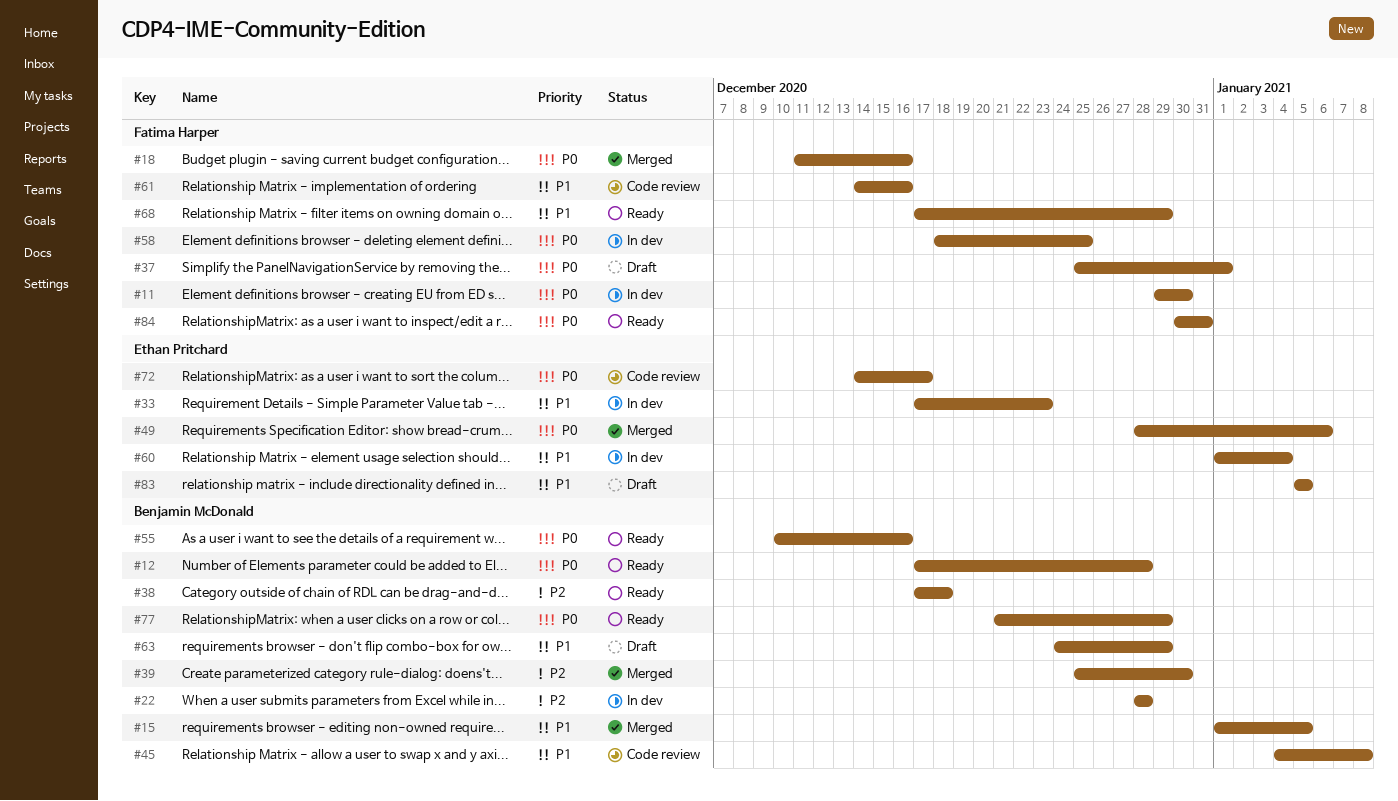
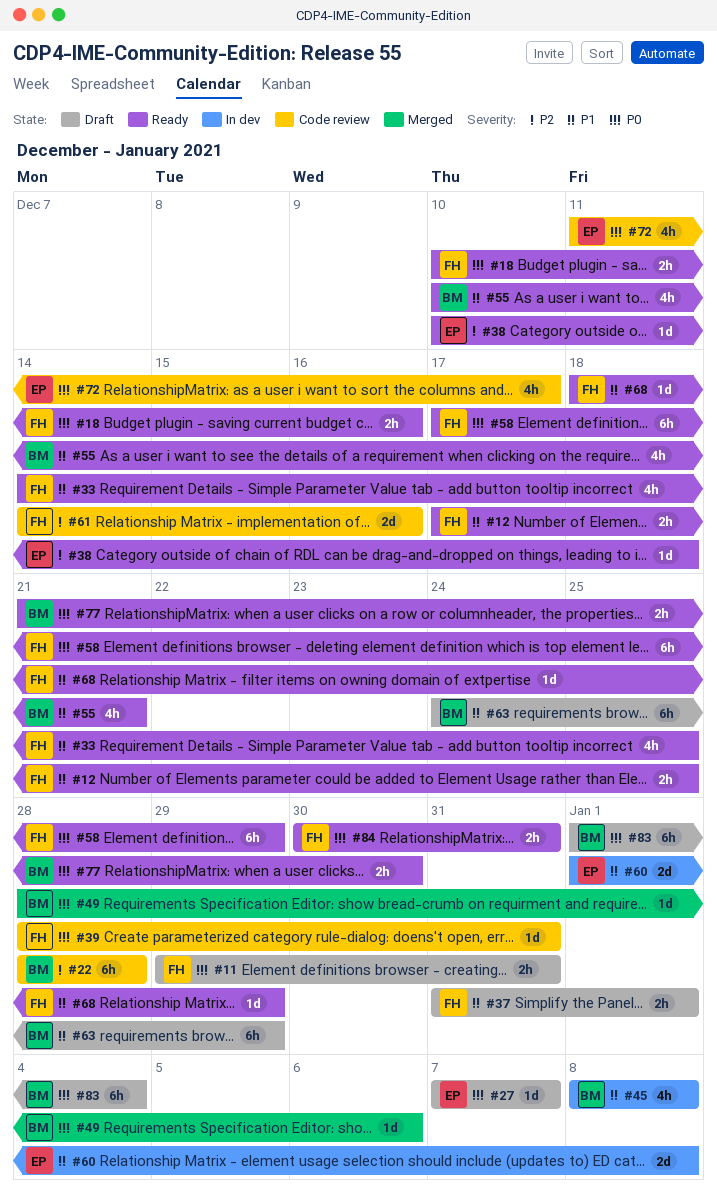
#11, status: In dev -> Draft
#11, due: Dec 30 -> Dec 31
#12, owner: Benjamin McDonald -> Fatima Harper
#12, priority: P0 -> P1
#12, due: Dec 28 -> Dec 25
#15: present -> none
#18, status: Merged -> Ready
#18, start: Dec 11 -> Dec 10
#22, status: In dev -> Code review
#27: none -> present
#33, status: In dev -> Ready
#33, owner: Ethan Pritchard -> Fatima Harper
#33, start: Dec 17 -> Dec 14
#33, due: Dec 23 -> Dec 25
#37, priority: P0 -> P1
#37, start: Dec 25 -> Dec 31
#38, owner: Benjamin McDonald -> Ethan Pritchard
#38, start: Dec 17 -> Dec 10
#39, status: Merged -> Code review
#39, owner: Benjamin McDonald -> Fatima Harper
#39, priority: P2 -> P0
#39, start: Dec 25 -> Dec 28
#39, due: Dec 30 -> Dec 31
#45, status: Code review -> In dev
#45, start: Jan 4 -> Jan 8
#49, owner: Ethan Pritchard -> Benjamin McDonald
#55, priority: P0 -> P1
#55, due: Dec 16 -> Dec 21
#58, status: In dev -> Ready
#58, start: Dec 18 -> Dec 17
#58, due: Dec 25 -> Dec 29
#60, due: Jan 4 -> Jan 8
#61, priority: P1 -> P2
#68, start: Dec 17 -> Dec 18
#72, start: Dec 14 -> Dec 11
#77, due: Dec 29 -> Dec 30
#83, owner: Ethan Pritchard -> Benjamin McDonald
#83, priority: P1 -> P0
#83, start: Jan 5 -> Jan 1
#83, due: Jan 5 -> Jan 4

